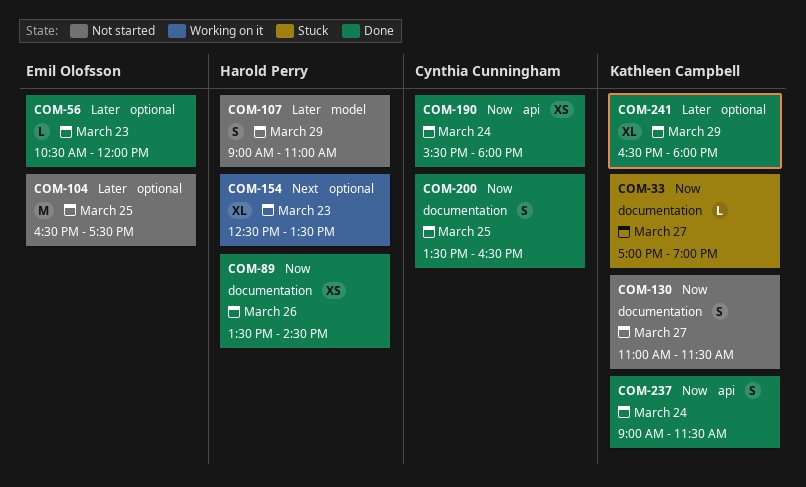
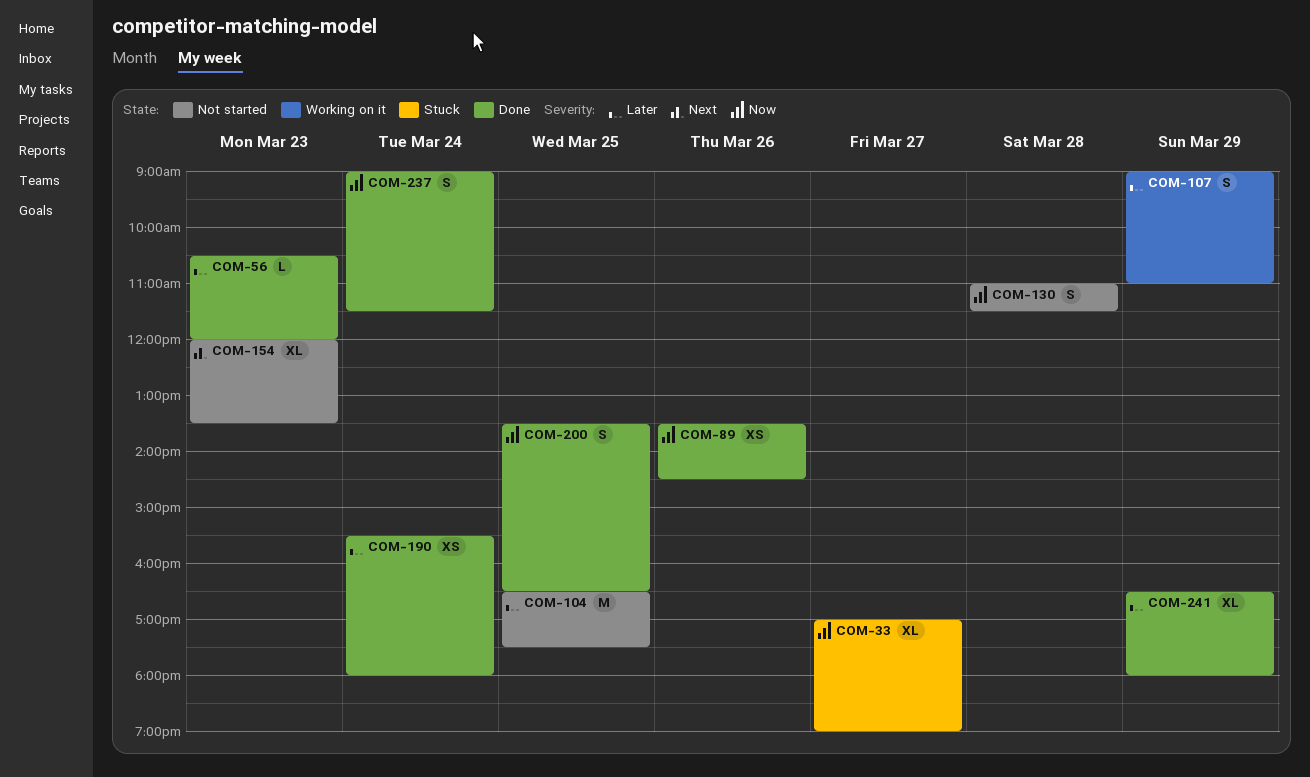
COM-33, estimate: L -> XL
COM-107, status: Not started -> Working on it
COM-130, day: Mar 27 -> Mar 28
COM-154, status: Working on it -> Not started
COM-154, begins: 12:30 -> 12:00
COM-190, priority: Now -> Later

